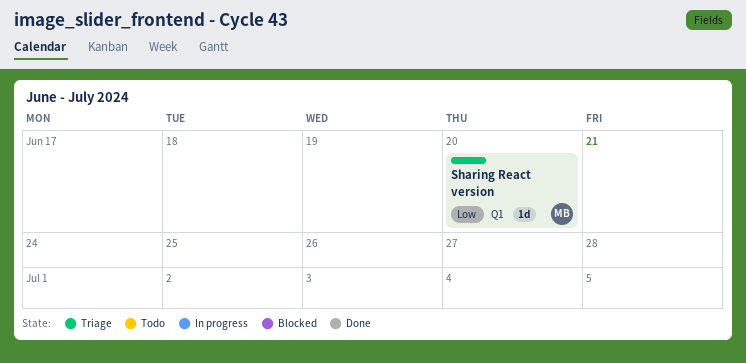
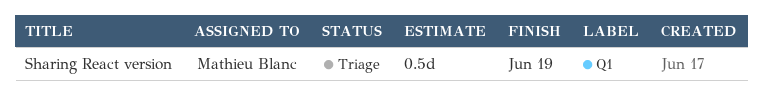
Sharing React version, estimate: 1d -> 0.5d
Sharing React version, due: Jun 20 -> Jun 19

